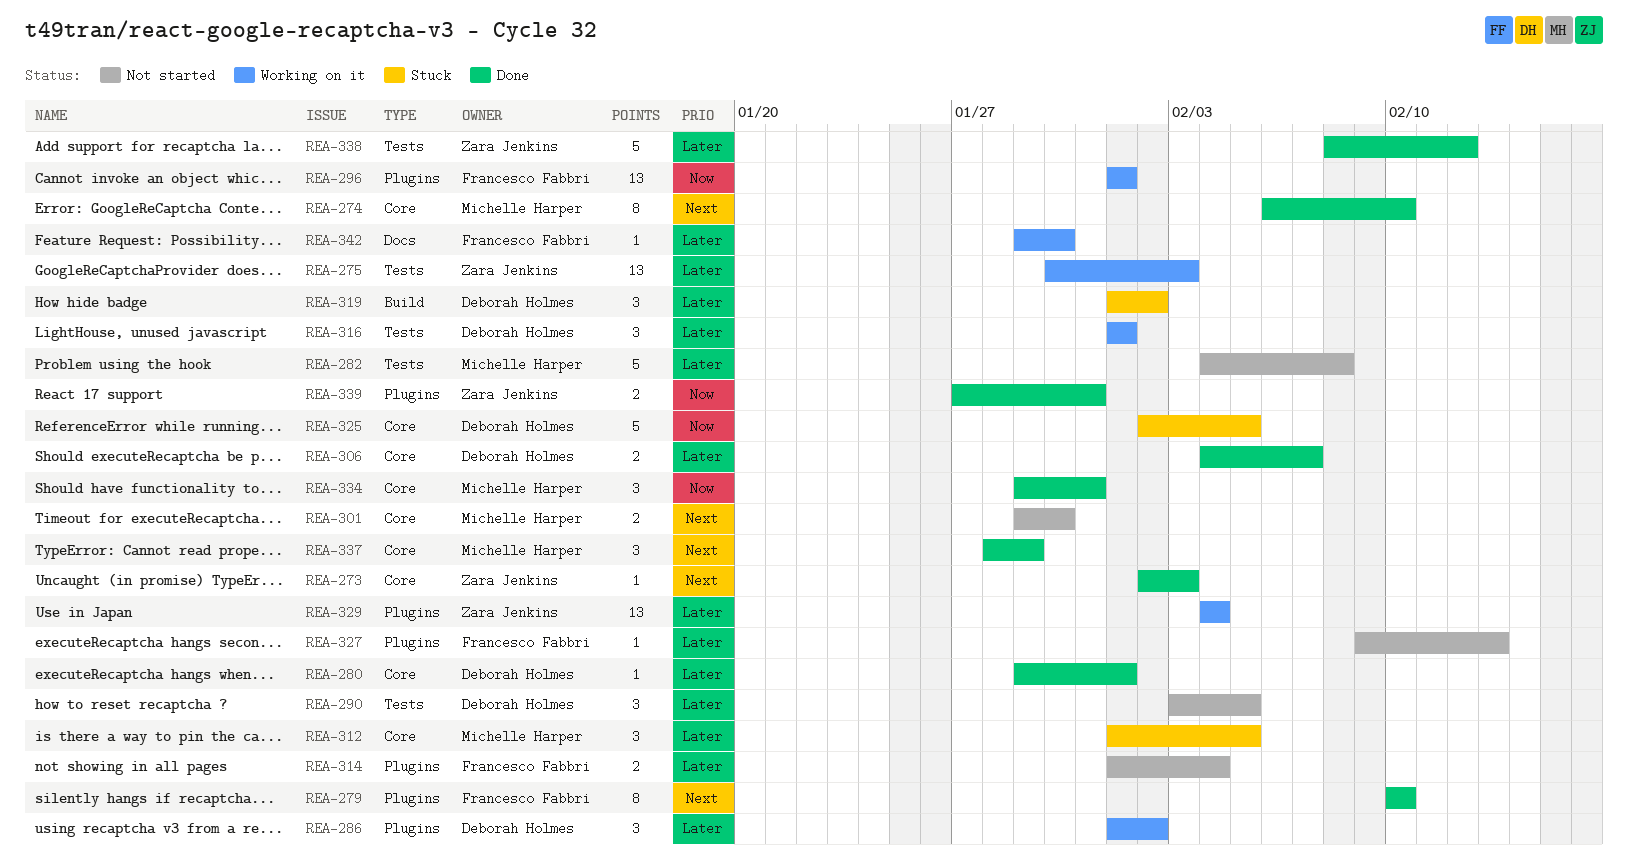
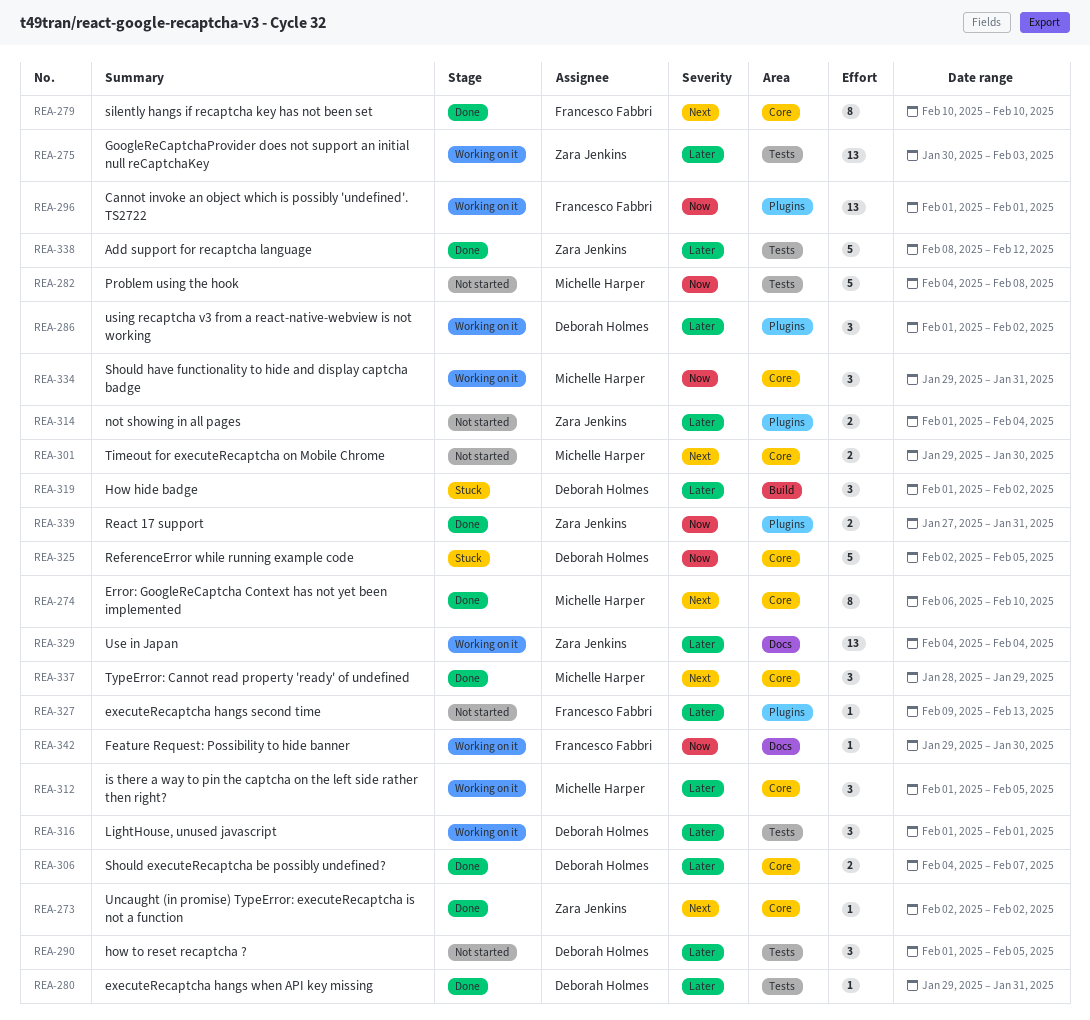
REA-273, due: Feb 3 -> Feb 2
REA-279, label: Plugins -> Core
REA-280, label: Core -> Tests
REA-280, due: Feb 1 -> Jan 31
REA-282, priority: Later -> Now
REA-290, start: Feb 3 -> Feb 1
REA-312, status: Stuck -> Working on it
REA-314, owner: Francesco Fabbri -> Zara Jenkins
REA-329, label: Plugins -> Docs
REA-334, status: Done -> Working on it
REA-342, priority: Later -> Now

